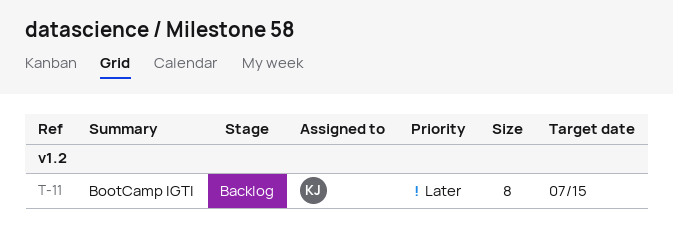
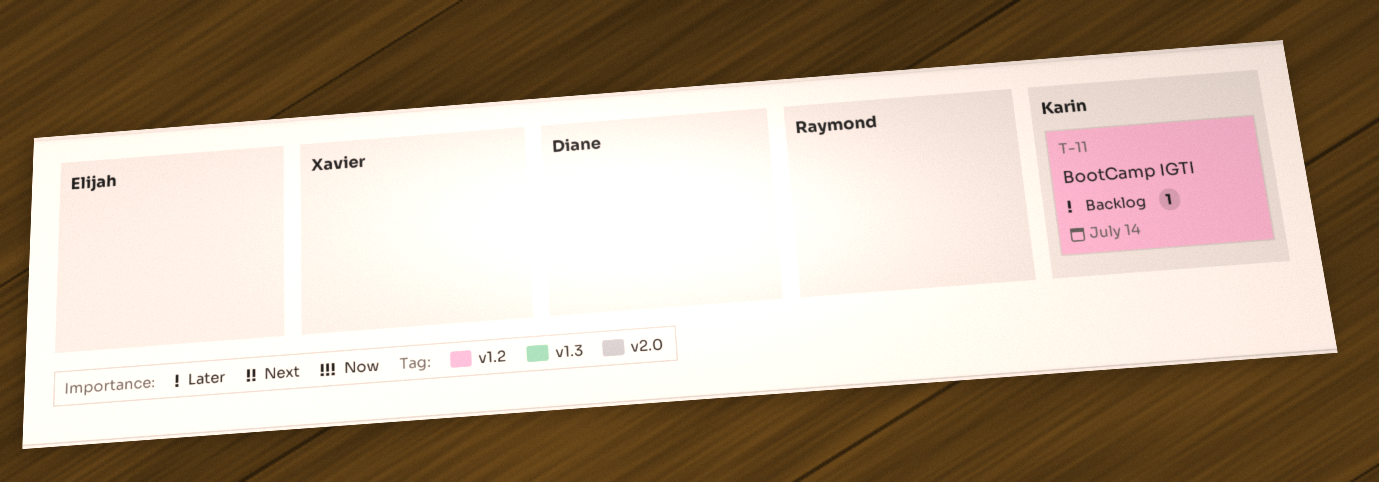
T-11, estimate: 8 -> 1
T-11, due: Jul 15 -> Jul 14

